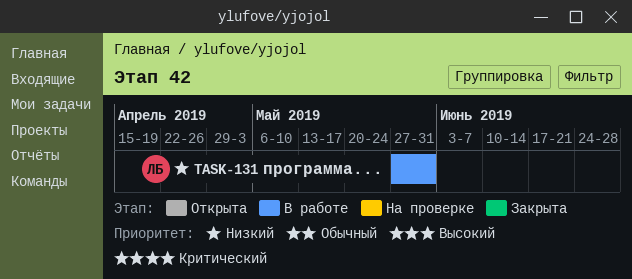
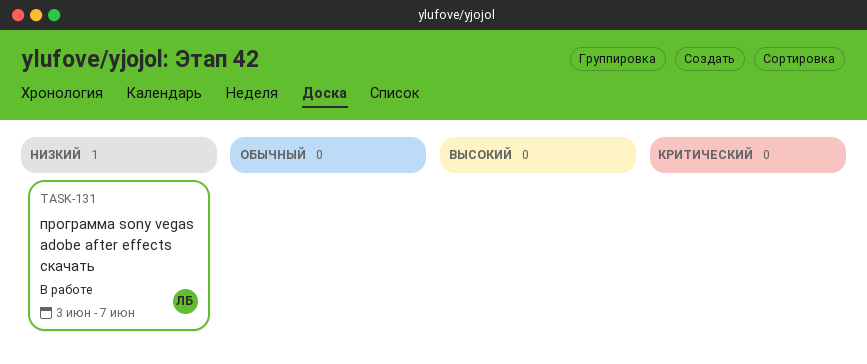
TASK-131, start: May 27 -> Jun 3
TASK-131, due: May 31 -> Jun 7

